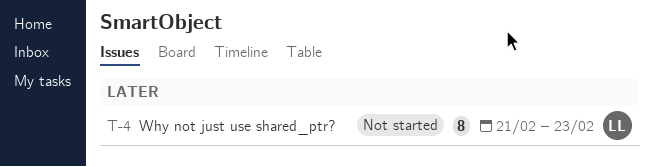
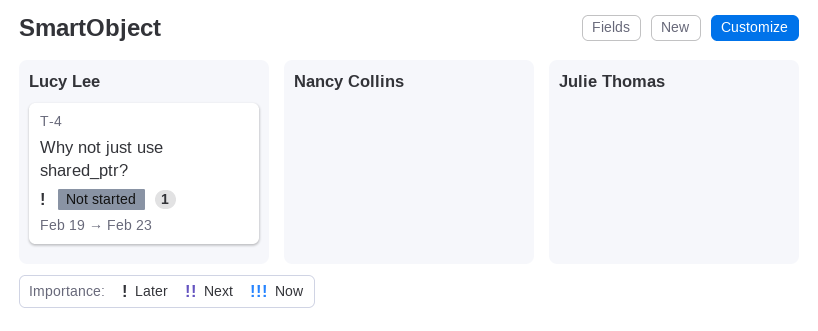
T-4, estimate: 8 -> 1
T-4, start: Feb 21 -> Feb 19

